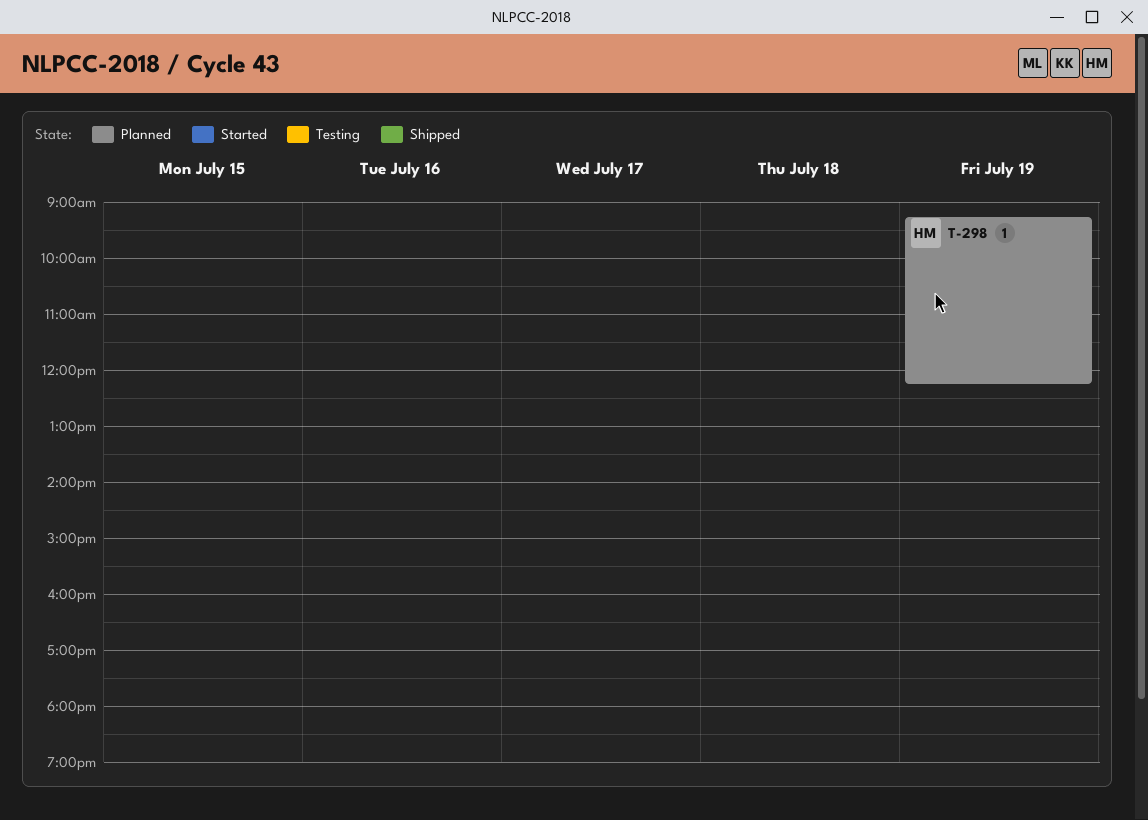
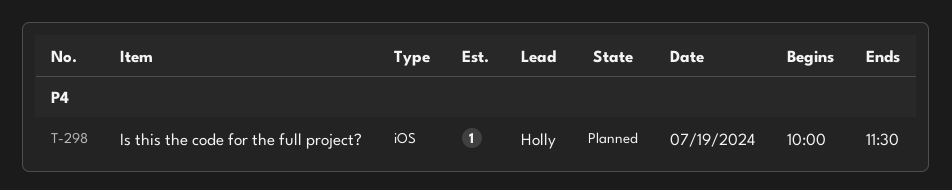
T-298, begins: 09:15 -> 10:00
T-298, ends: 12:15 -> 11:30

